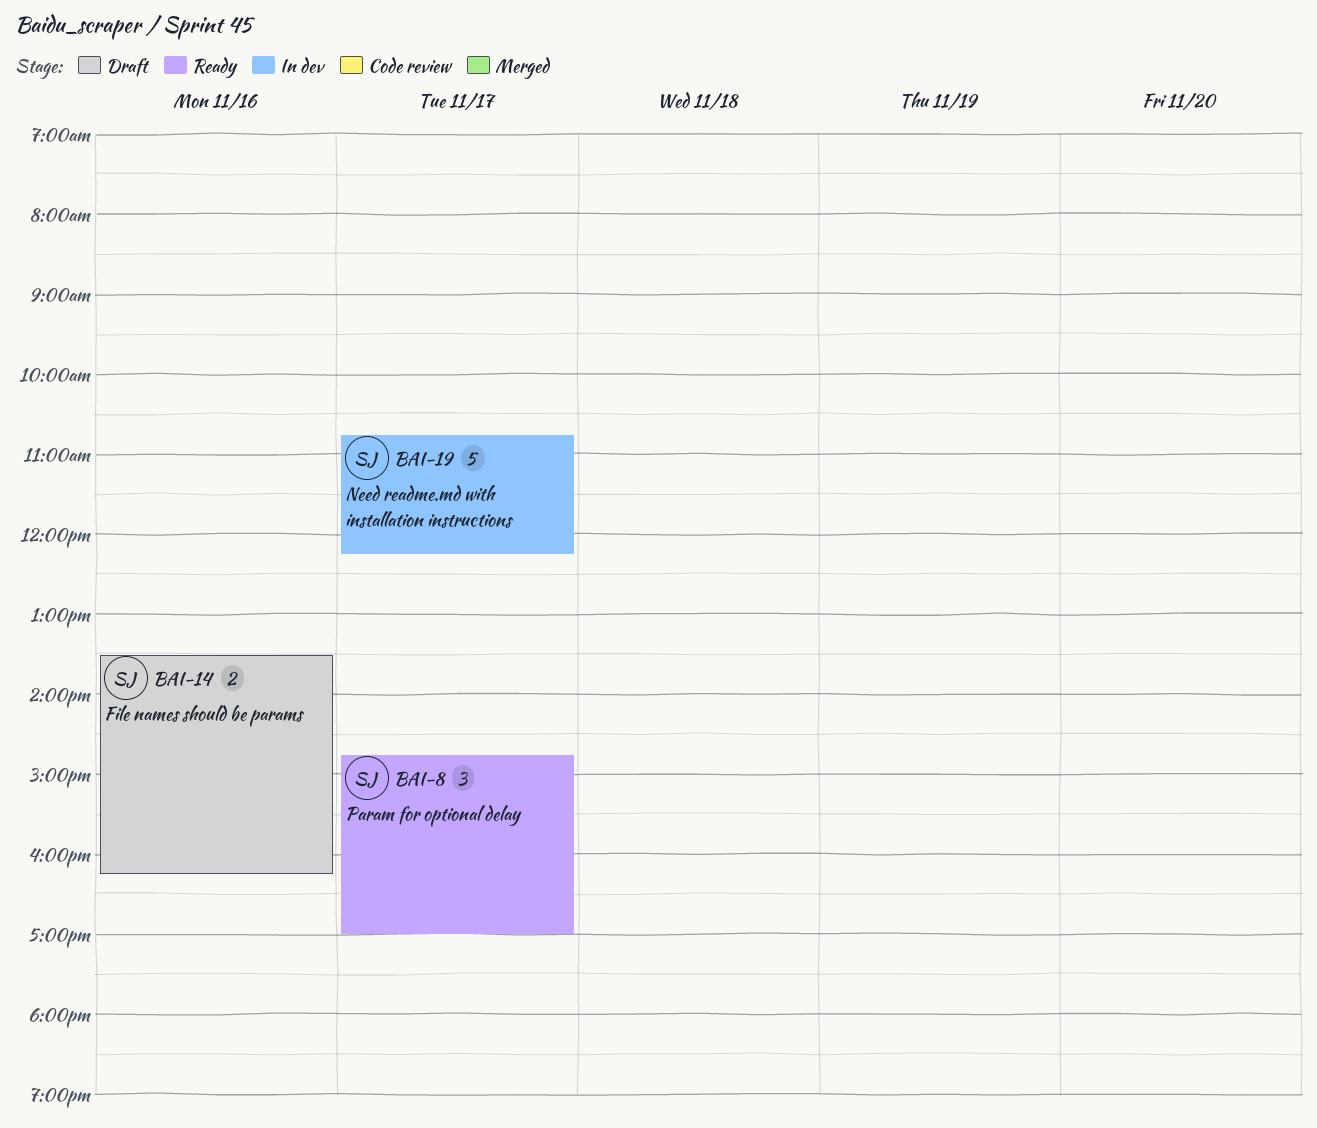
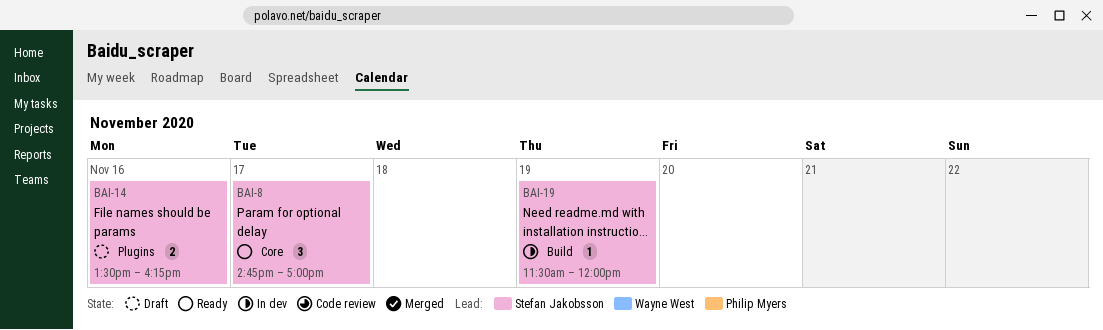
BAI-19, estimate: 5 -> 1
BAI-19, day: Nov 17 -> Nov 19
BAI-19, begins: 10:45 -> 11:30
BAI-19, ends: 12:15 -> 12:00

